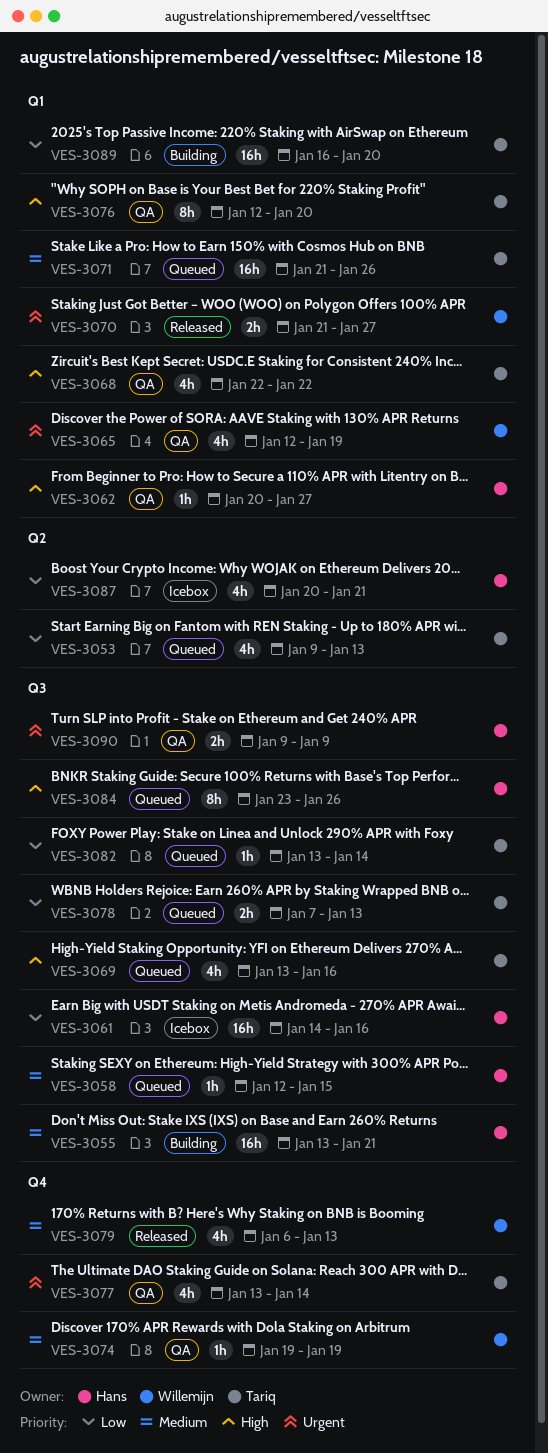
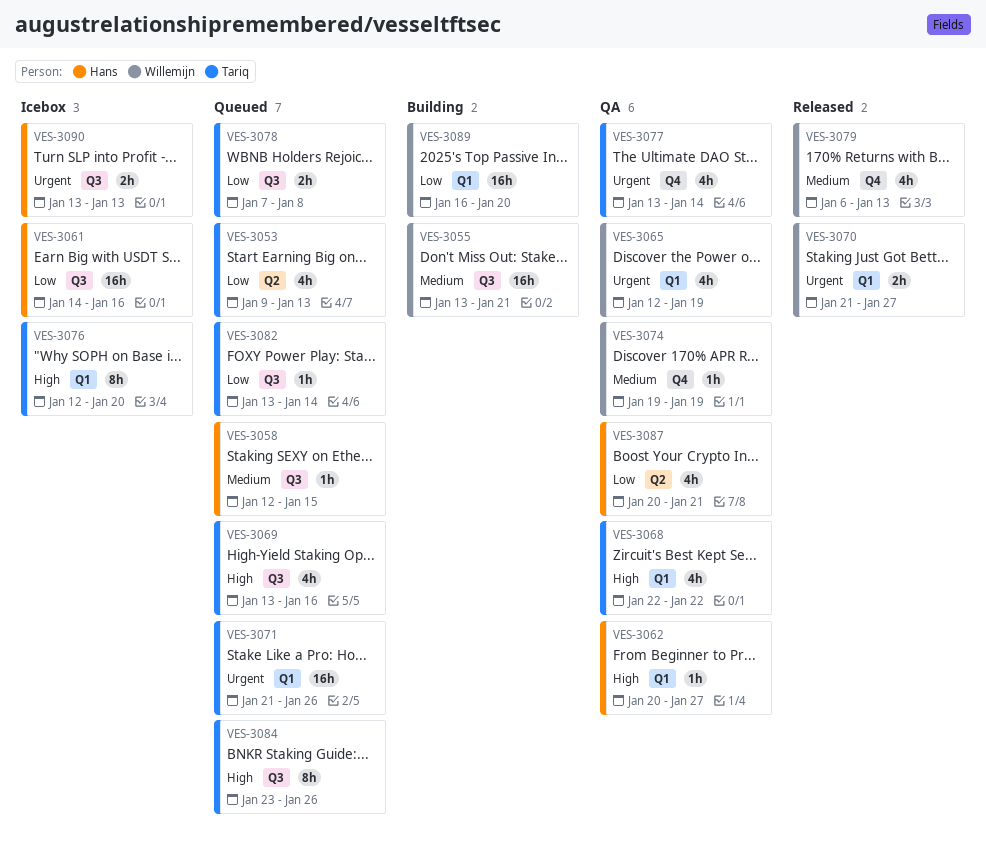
VES-3055, owner: Hans -> Willemijn
VES-3071, priority: Medium -> Urgent
VES-3076, status: QA -> Icebox
VES-3078, due: Jan 13 -> Jan 8
VES-3084, owner: Hans -> Tariq
VES-3087, status: Icebox -> QA
VES-3089, owner: Tariq -> Willemijn
VES-3090, status: QA -> Icebox
VES-3090, start: Jan 9 -> Jan 13
VES-3090, due: Jan 9 -> Jan 13

